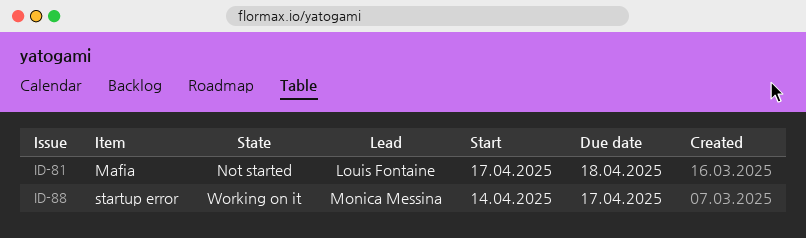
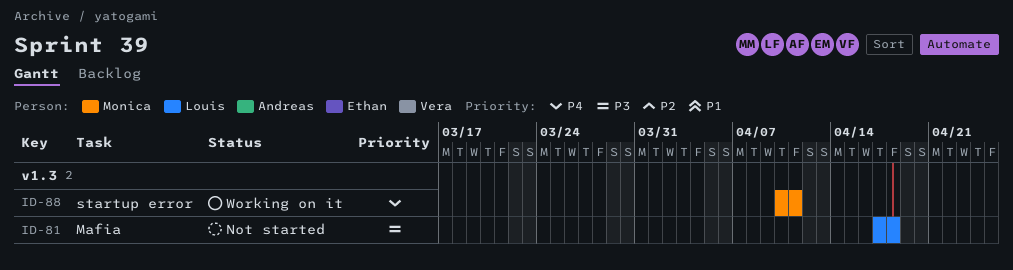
ID-88, start: Apr 14 -> Apr 10
ID-88, due: Apr 17 -> Apr 11

